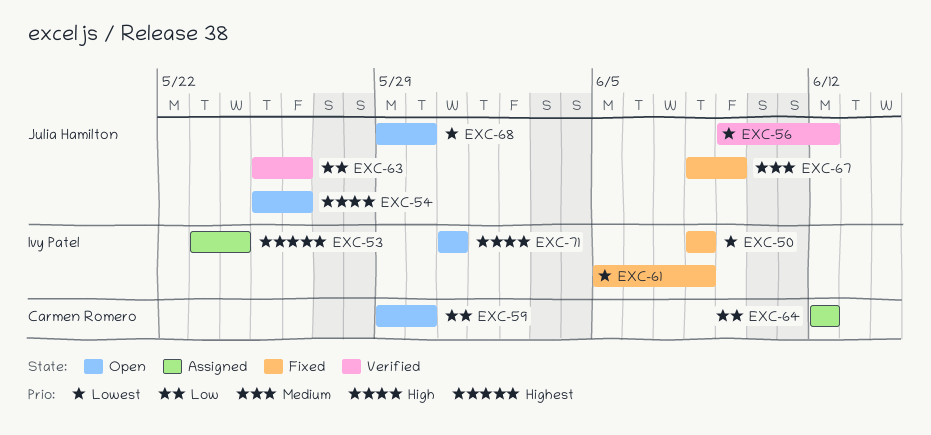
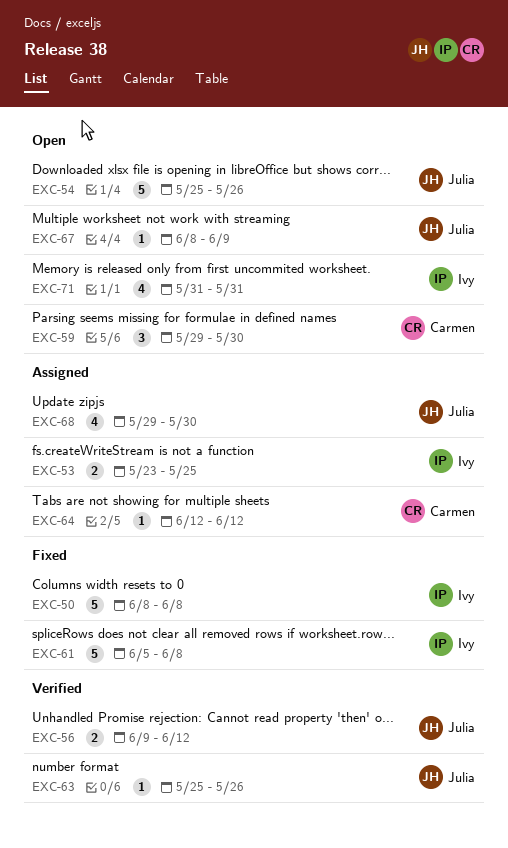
EXC-53, due: May 24 -> May 25
EXC-67, status: Fixed -> Open
EXC-68, status: Open -> Assigned

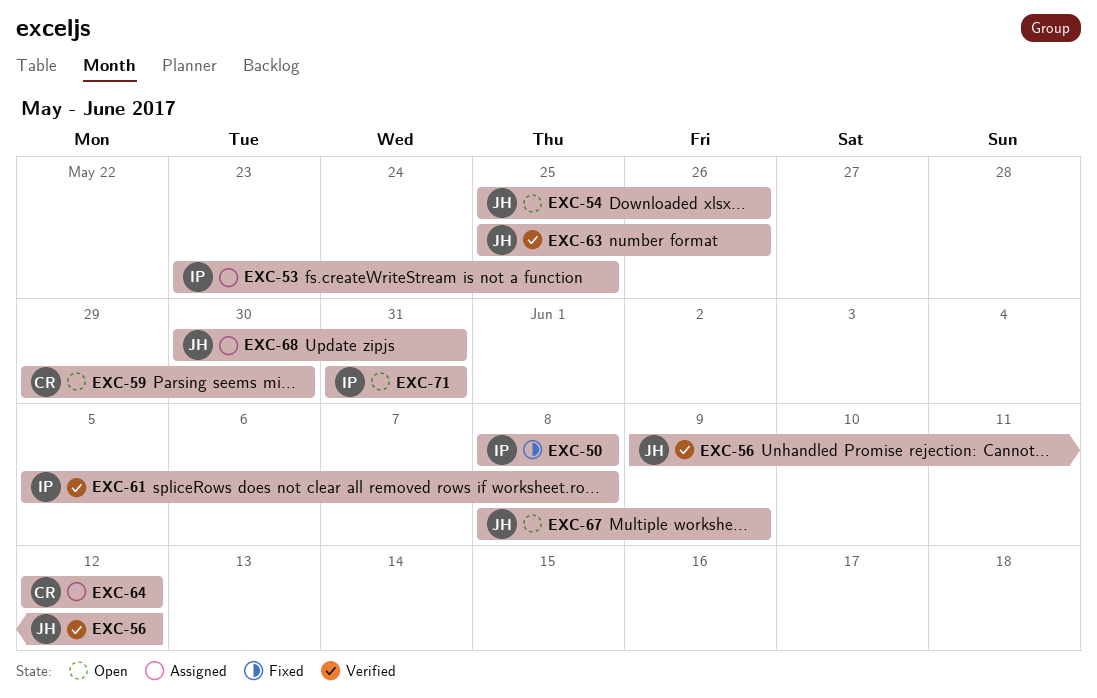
EXC-61, status: Fixed -> Verified
EXC-68, start: May 29 -> May 30
EXC-68, due: May 30 -> May 31

